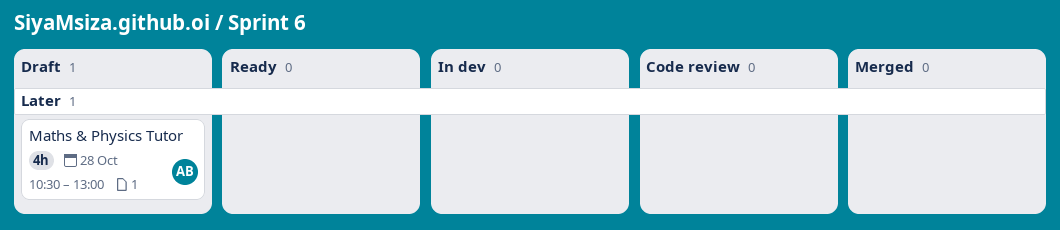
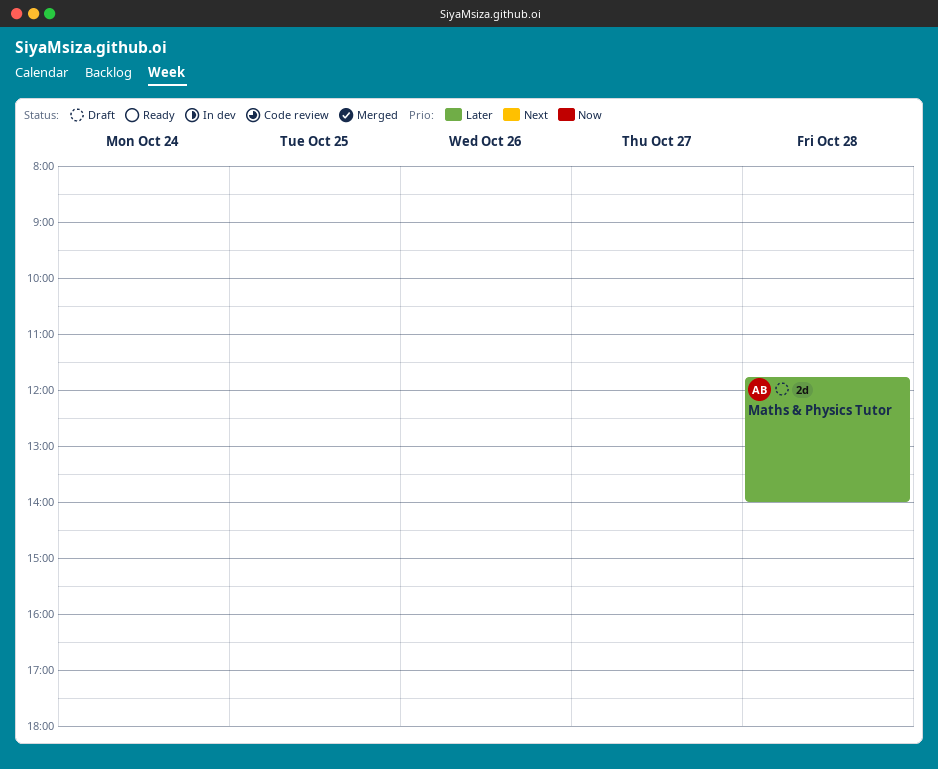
Maths & Physics Tutor, estimate: 4h -> 2d
Maths & Physics Tutor, begins: 10:30 -> 11:45
Maths & Physics Tutor, ends: 13:00 -> 14:00

